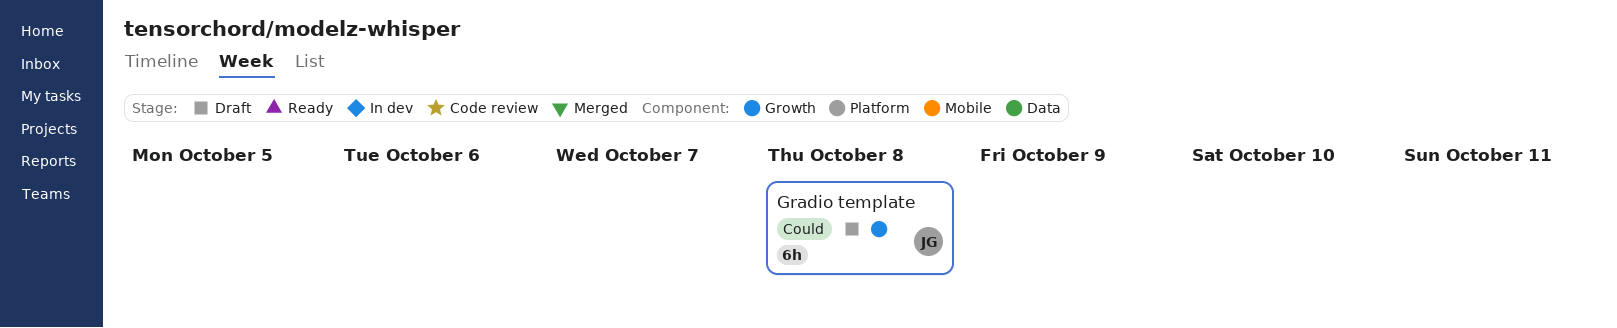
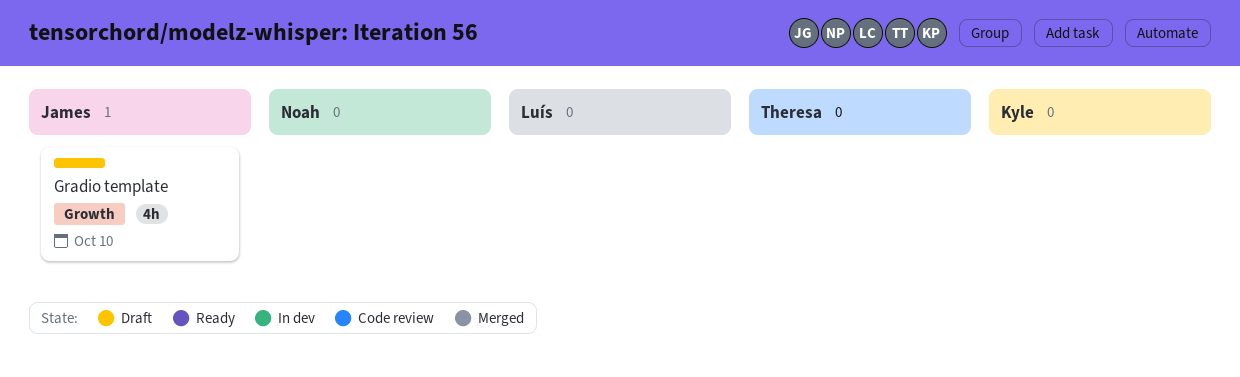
Gradio template, estimate: 6h -> 4h
Gradio template, due: Oct 8 -> Oct 10

